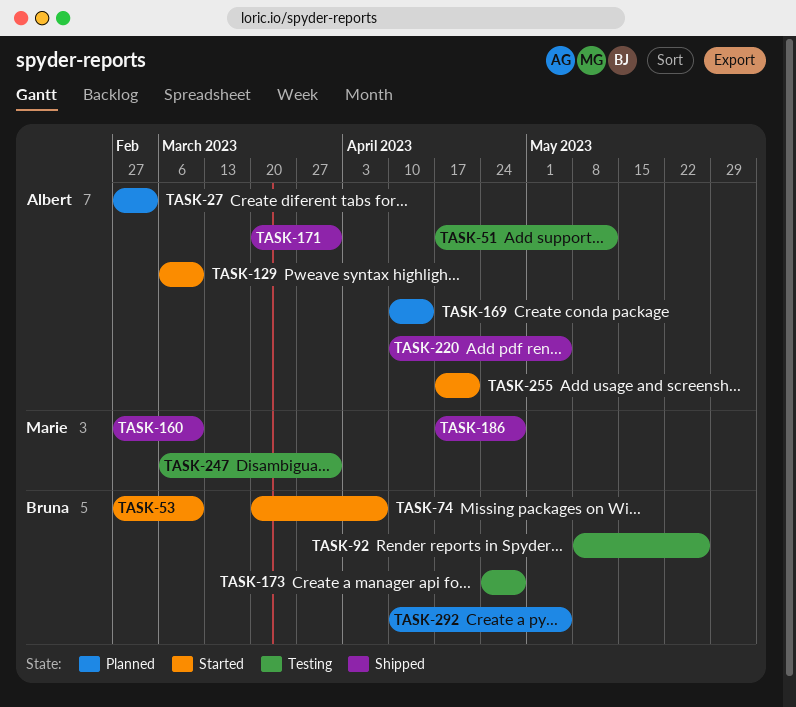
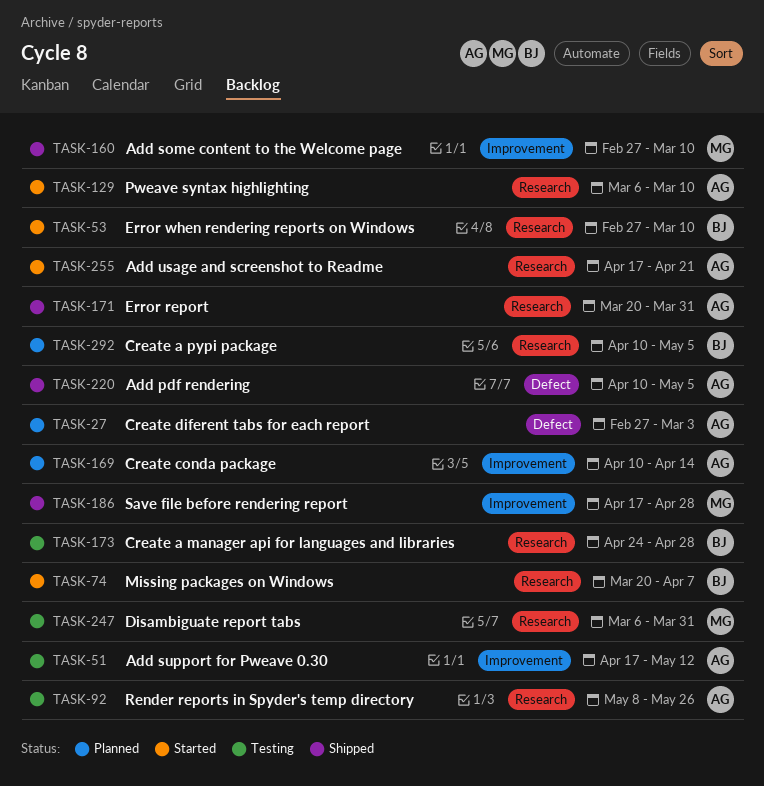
TASK-92, owner: Bruna -> Albert

